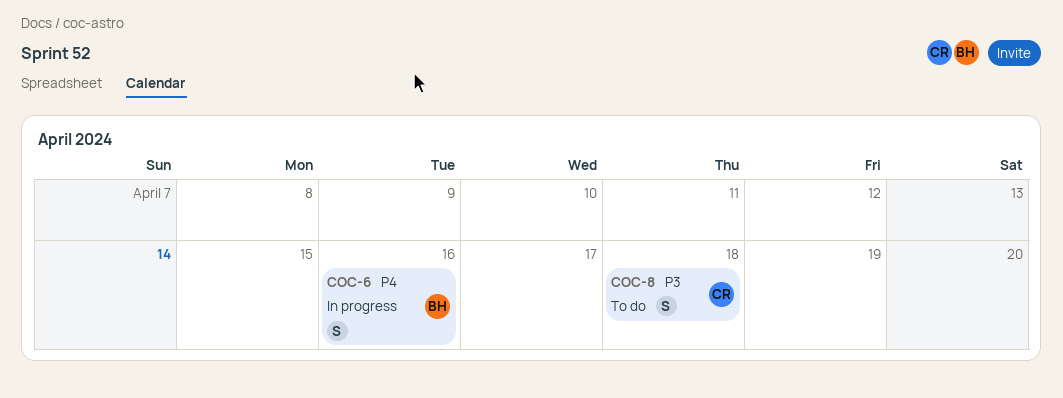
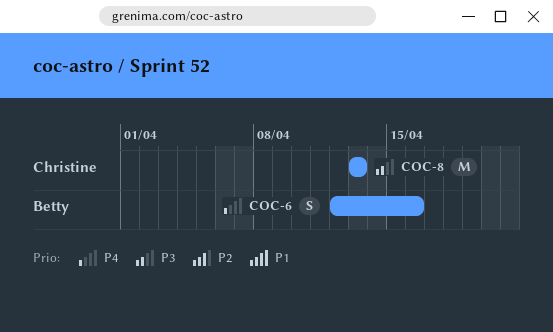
COC-8, estimate: S -> M
COC-8, due: Apr 18 -> Apr 13

